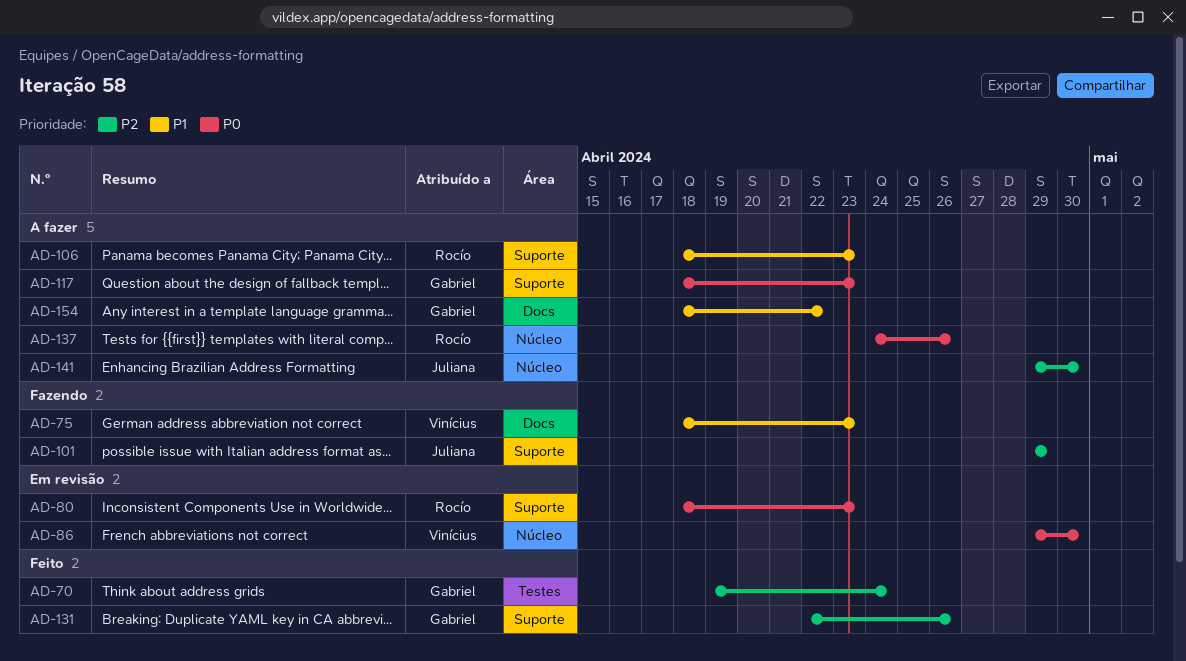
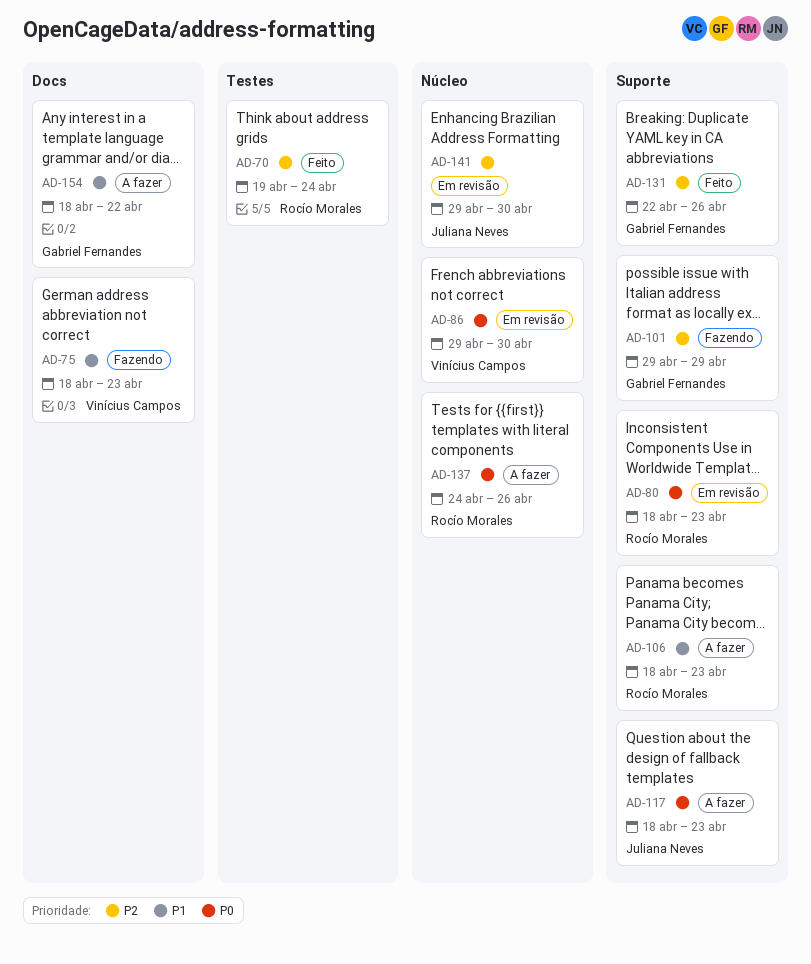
AD-70, owner: Gabriel Fernandes -> Rocío Morales
AD-101, owner: Juliana Neves -> Gabriel Fernandes
AD-117, owner: Gabriel Fernandes -> Juliana Neves
AD-141, status: A fazer -> Em revisão

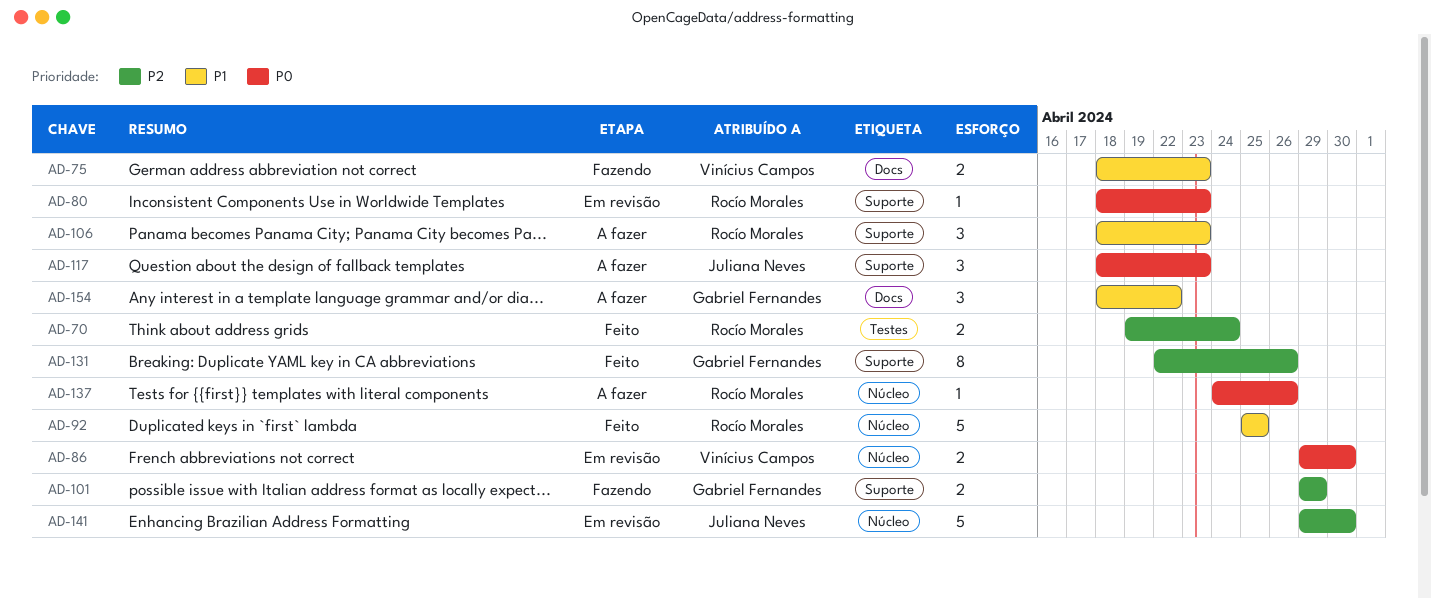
AD-92: none -> present

